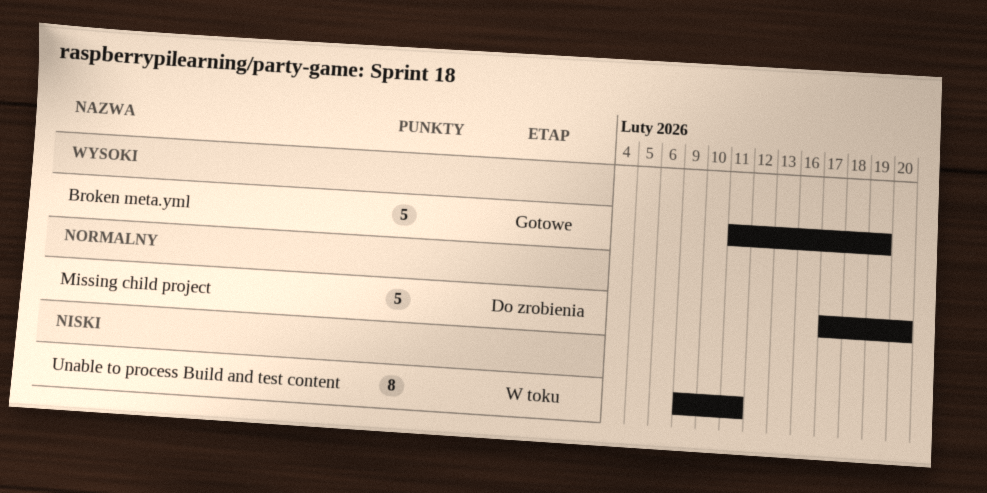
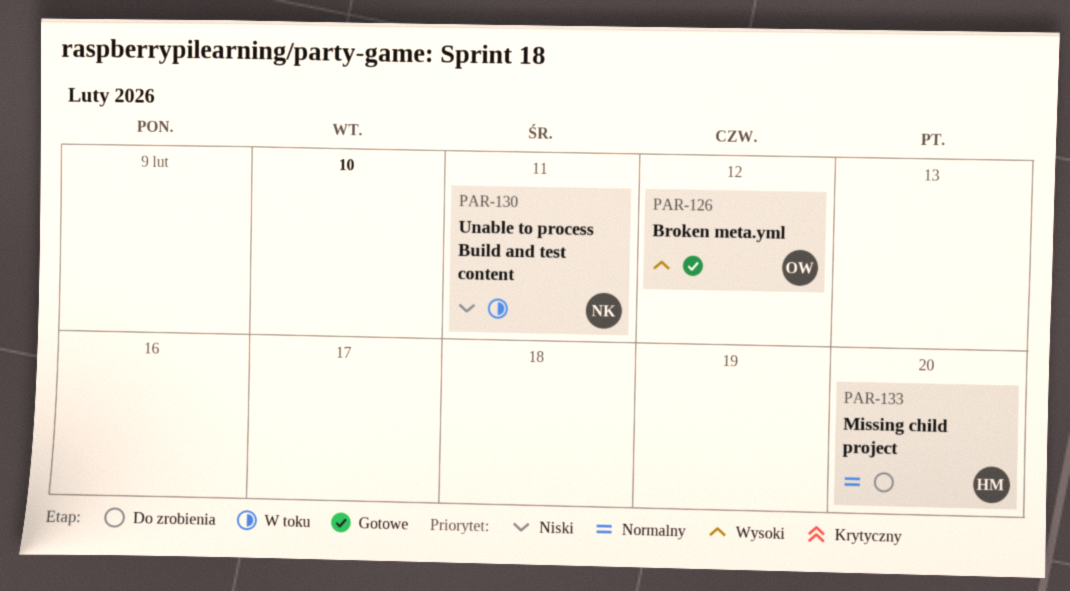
Broken meta.yml, due: Feb 19 -> Feb 12

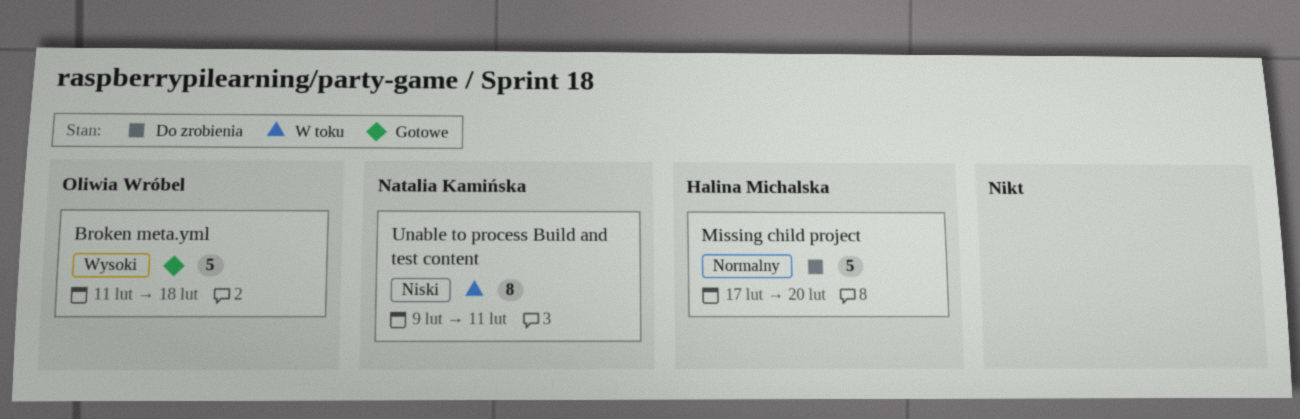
Broken meta.yml, due: Feb 12 -> Feb 18

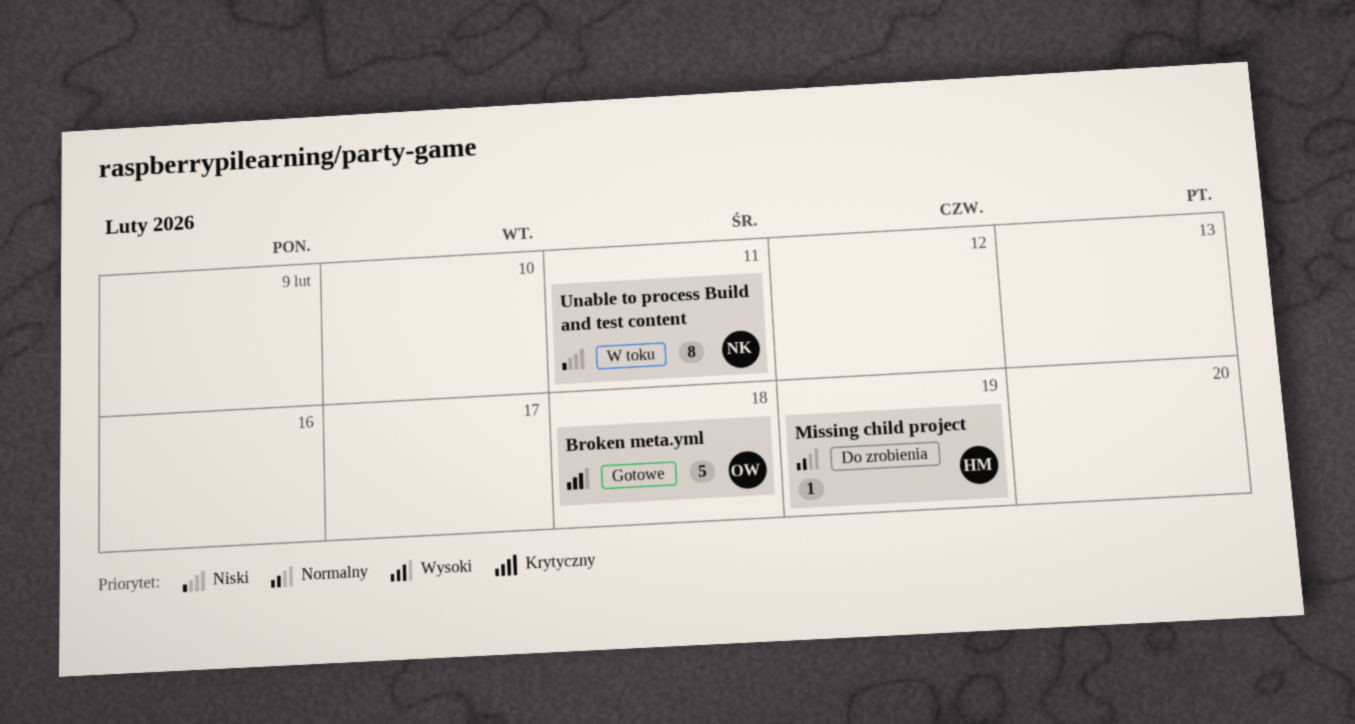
Missing child project, estimate: 5 -> 1
Missing child project, due: Feb 20 -> Feb 19

